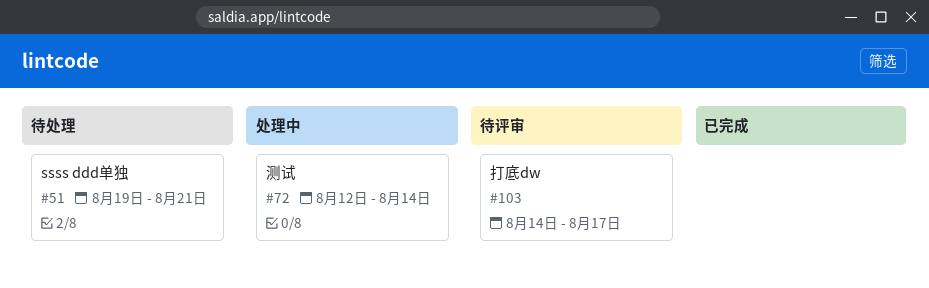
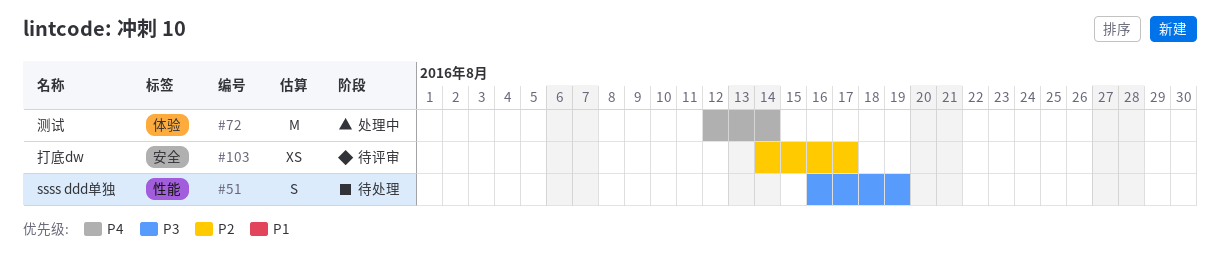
#51, start: Aug 19 -> Aug 16
#51, due: Aug 21 -> Aug 19

